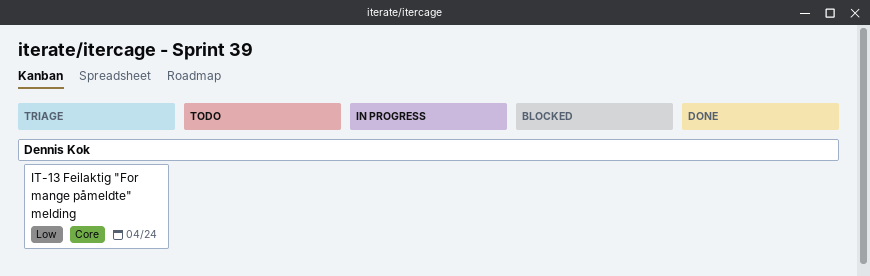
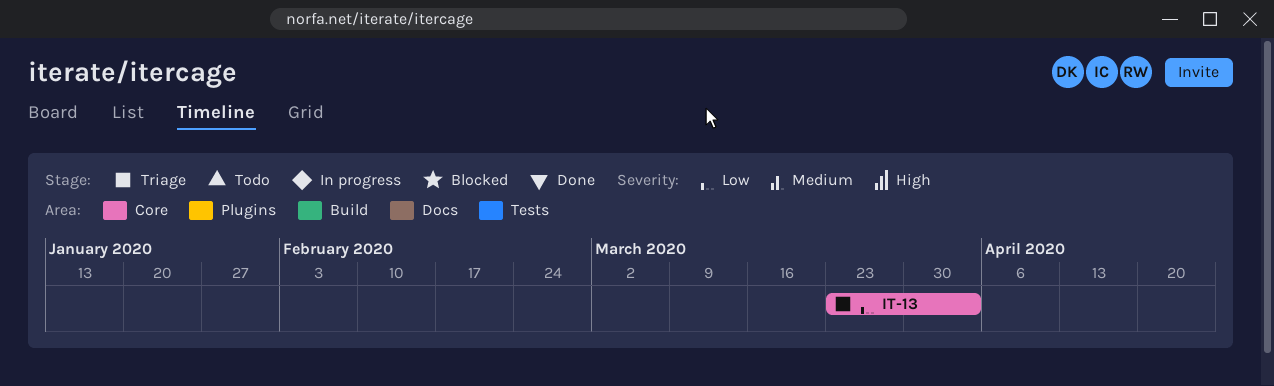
IT-13, due: Apr 24 -> Apr 3

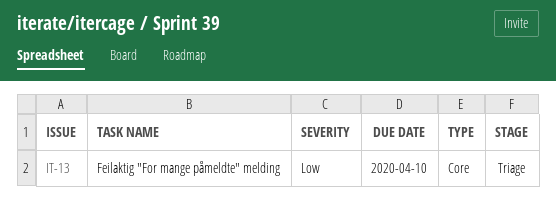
IT-13, due: Apr 3 -> Apr 10

